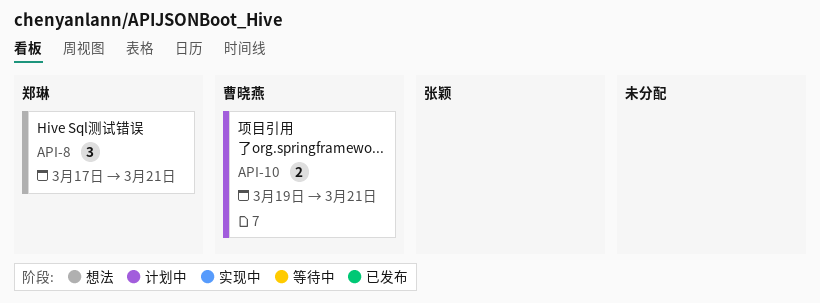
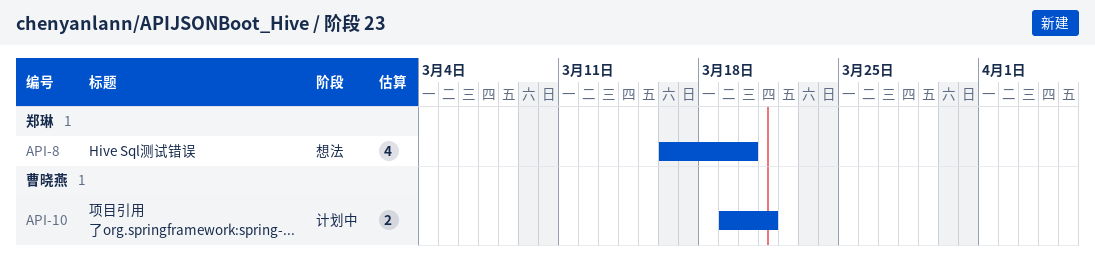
API-8, estimate: 3 -> 4
API-8, start: Mar 17 -> Mar 16
API-8, due: Mar 21 -> Mar 20

